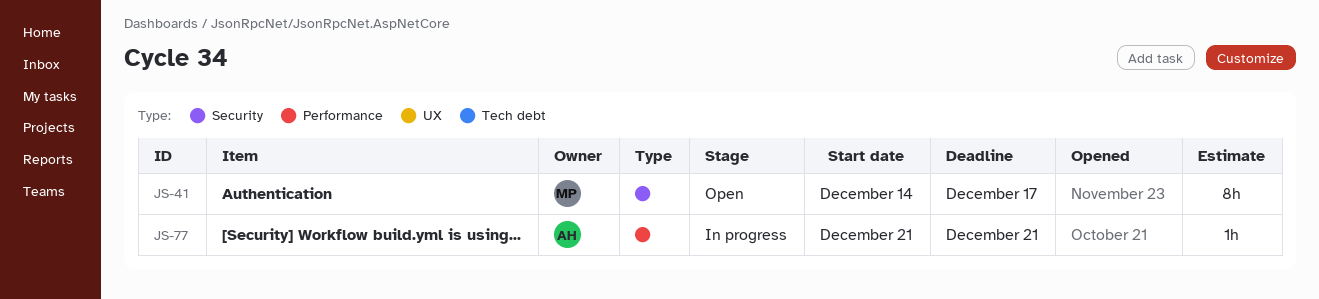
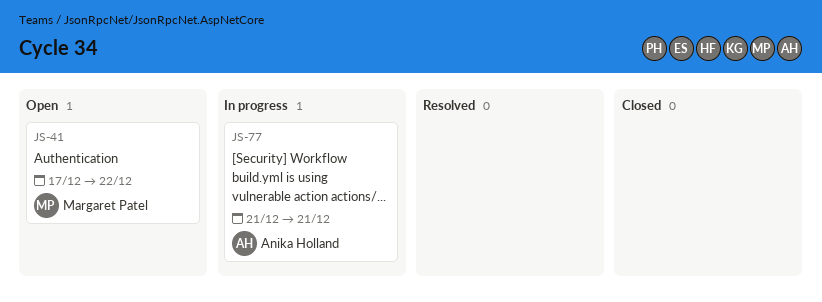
JS-41, start: Dec 14 -> Dec 17
JS-41, due: Dec 17 -> Dec 22

